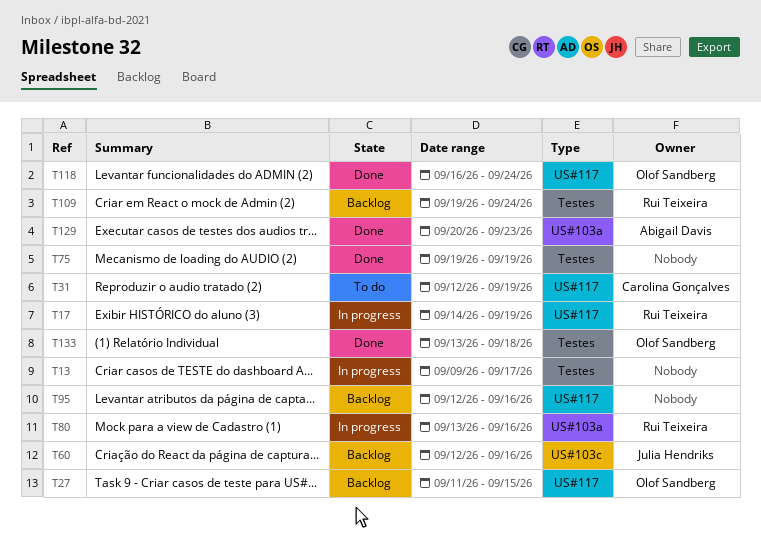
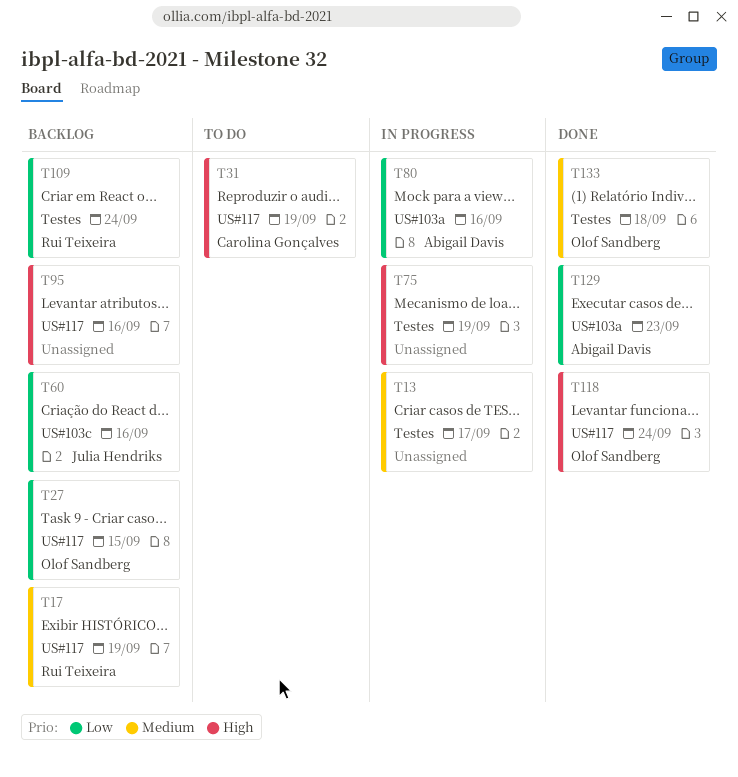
T17, status: In progress -> Backlog
T75, status: Done -> In progress
T80, owner: Rui Teixeira -> Abigail Davis

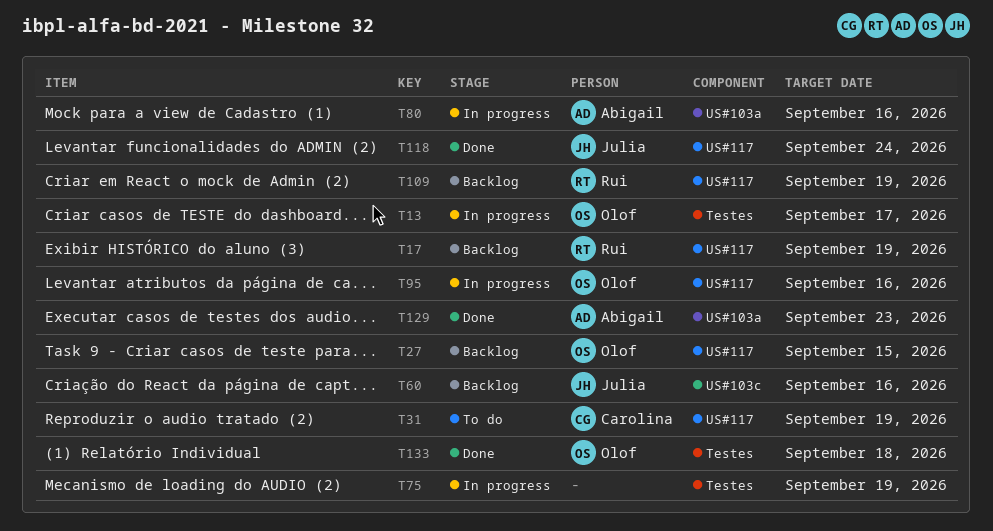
T13, owner: none -> Olof Sandberg
T95, status: Backlog -> In progress
T95, owner: none -> Olof Sandberg
T109, label: Testes -> US#117
T109, due: Sep 24 -> Sep 19
T118, owner: Olof Sandberg -> Julia Hendriks

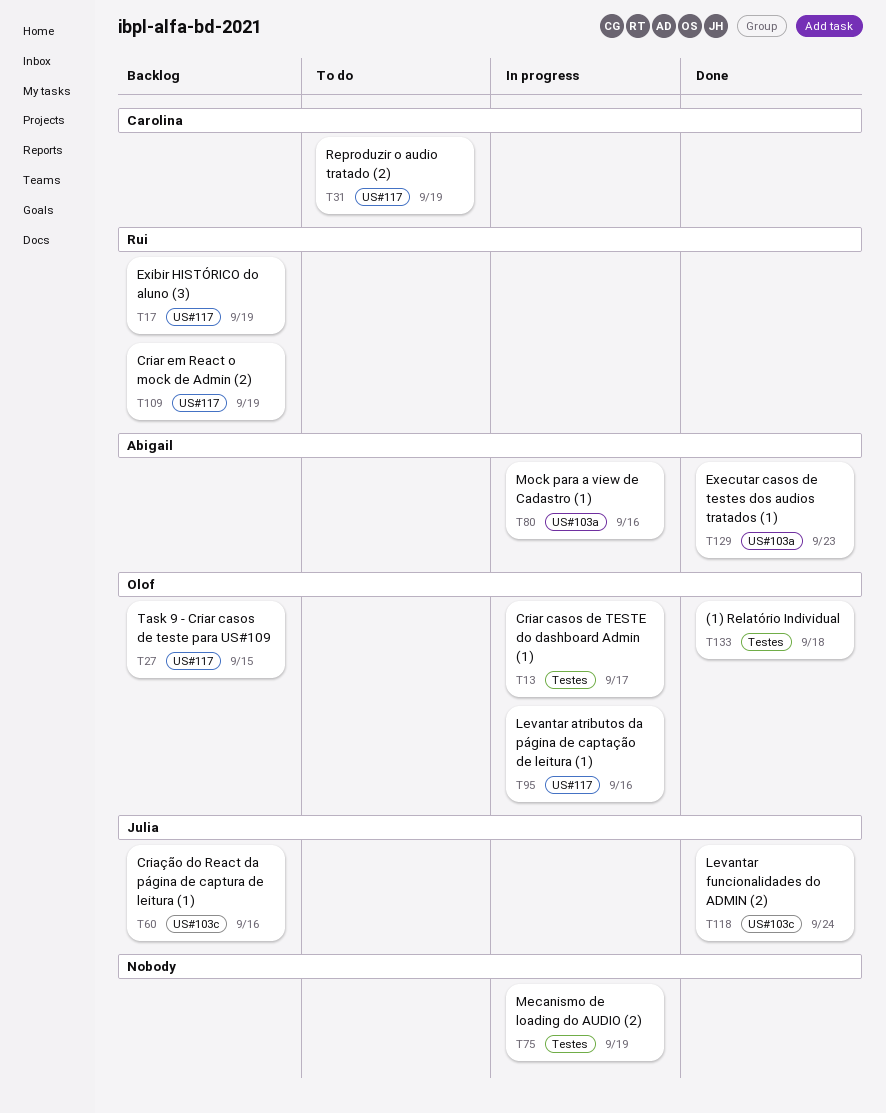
T118, label: US#117 -> US#103c

